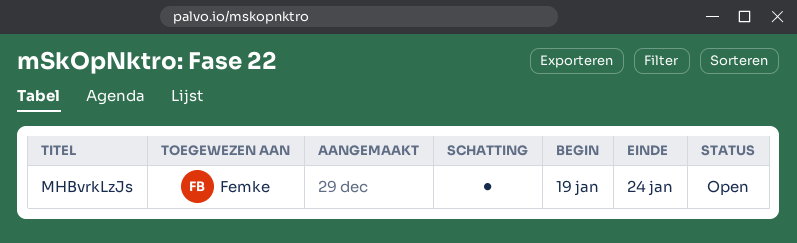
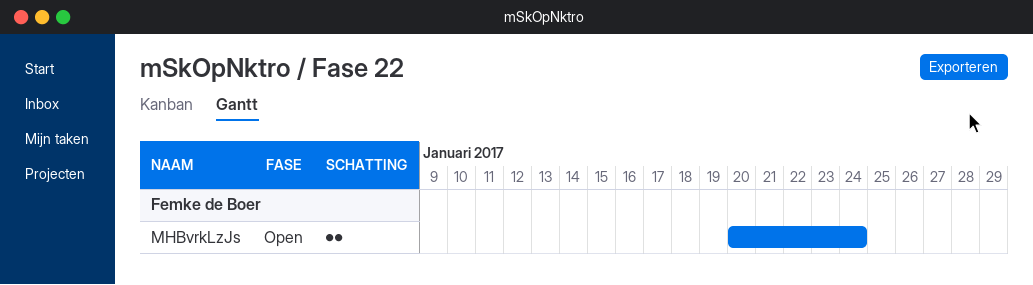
MHBvrkLzJs, estimate: 1 -> 2
MHBvrkLzJs, start: Jan 19 -> Jan 20

